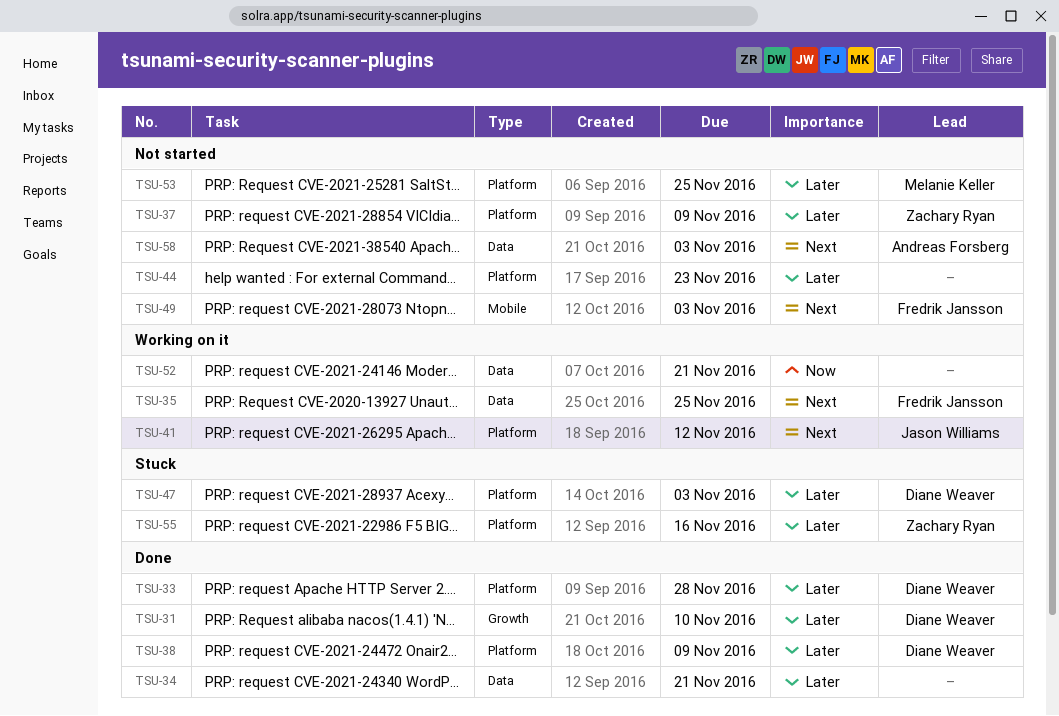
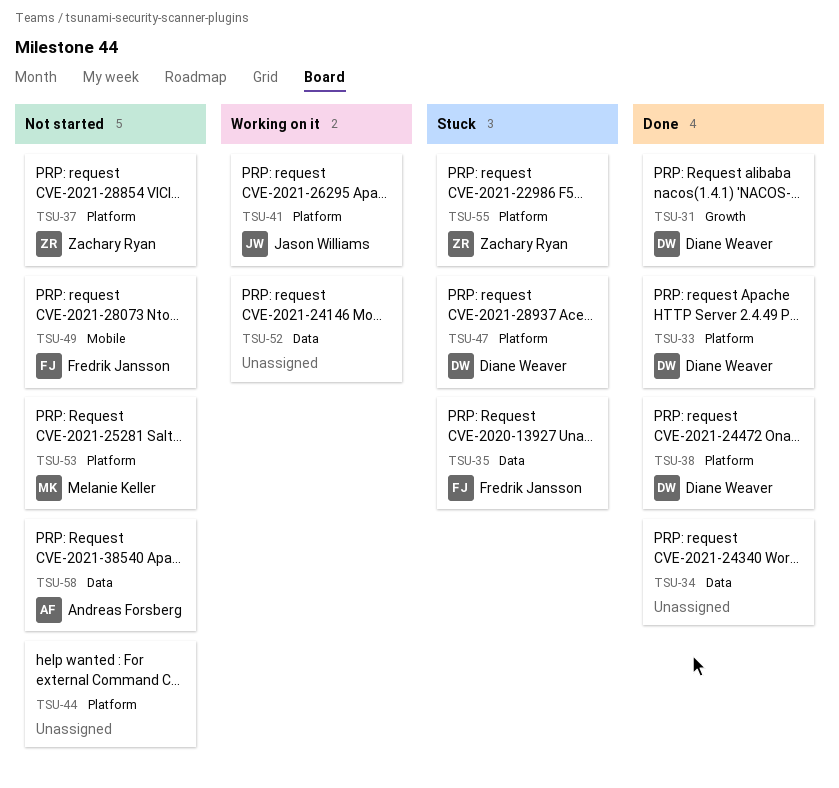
TSU-35, status: Working on it -> Stuck

